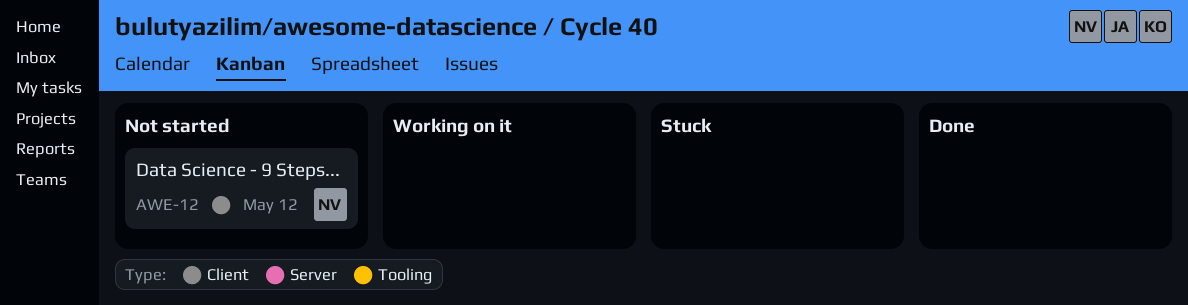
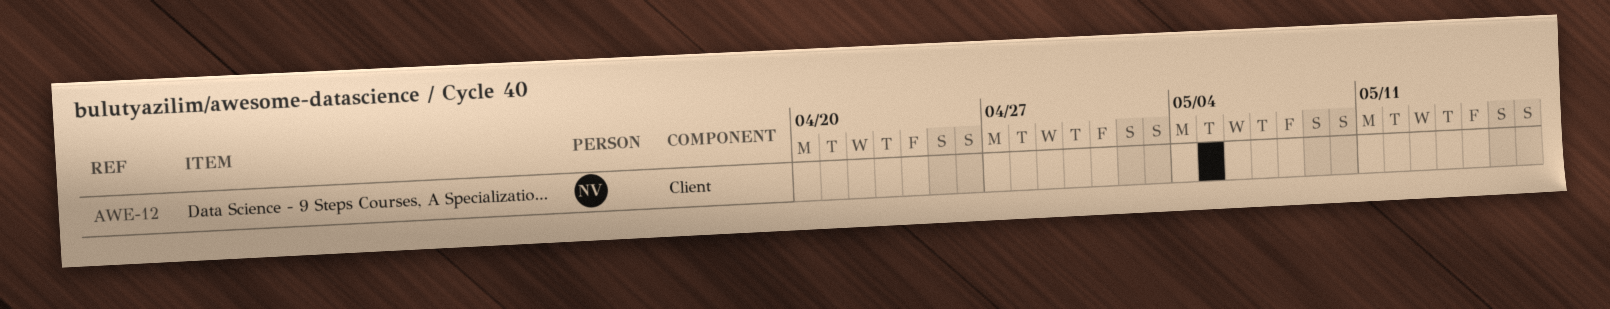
AWE-12, due: May 12 -> May 5

